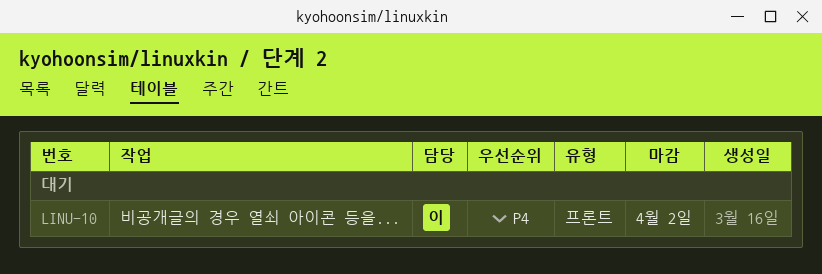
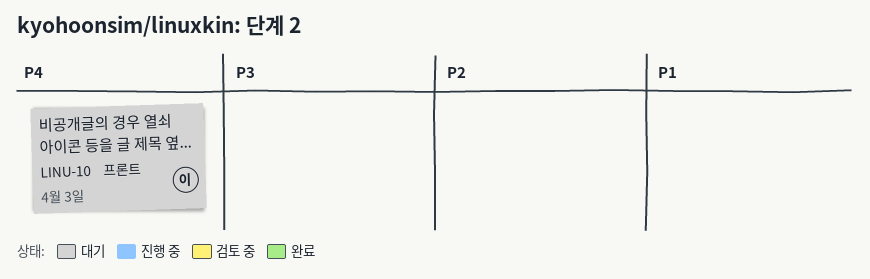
LINU-10, due: Apr 2 -> Apr 3

